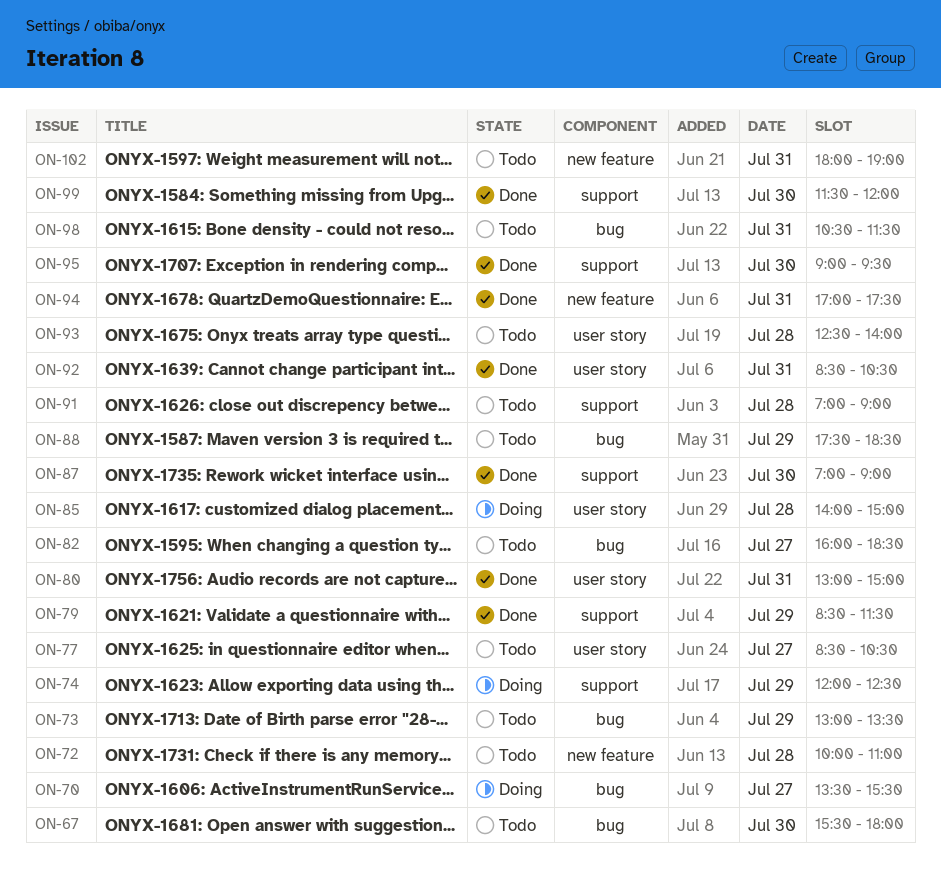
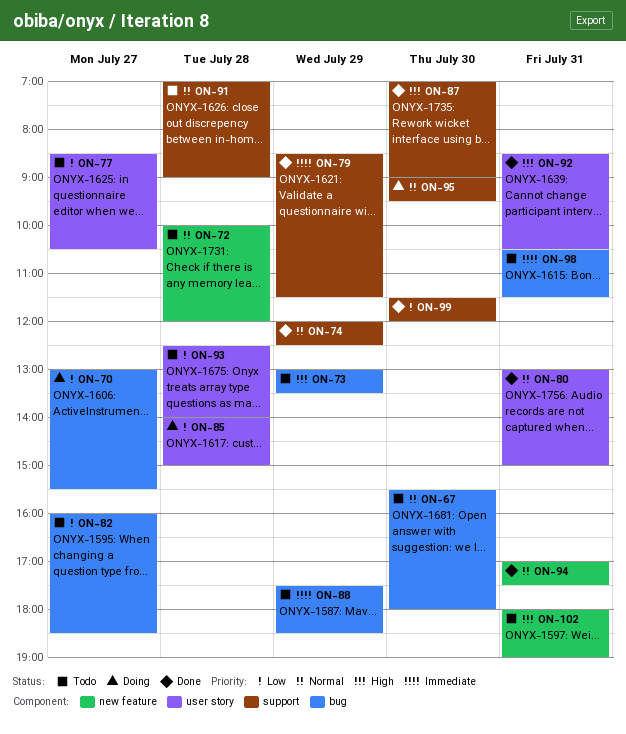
ON-70, begins: 13:30 -> 13:00
ON-72, ends: 11:00 -> 12:00
ON-74, status: Doing -> Done
ON-95, status: Done -> Doing

